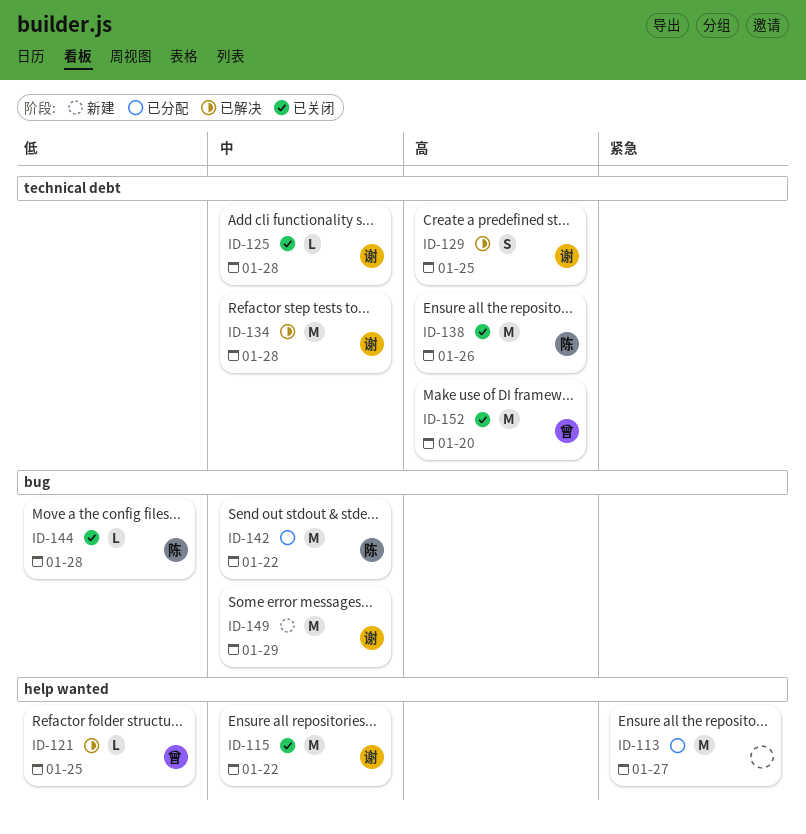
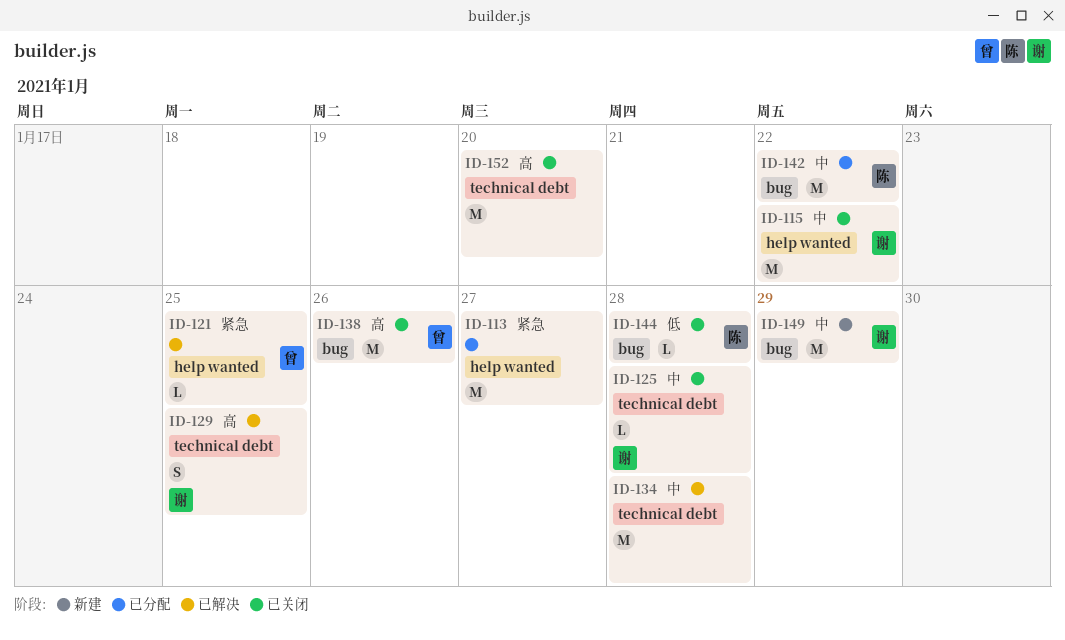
ID-121, priority: 低 -> 紧急
ID-134, owner: 谢 -> none
ID-138, owner: 陈 -> 曾
ID-138, label: technical debt -> bug
ID-152, owner: 曾 -> none

